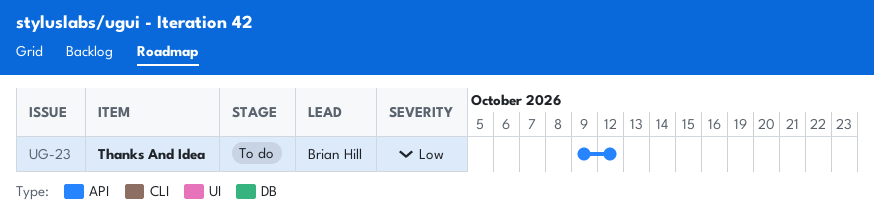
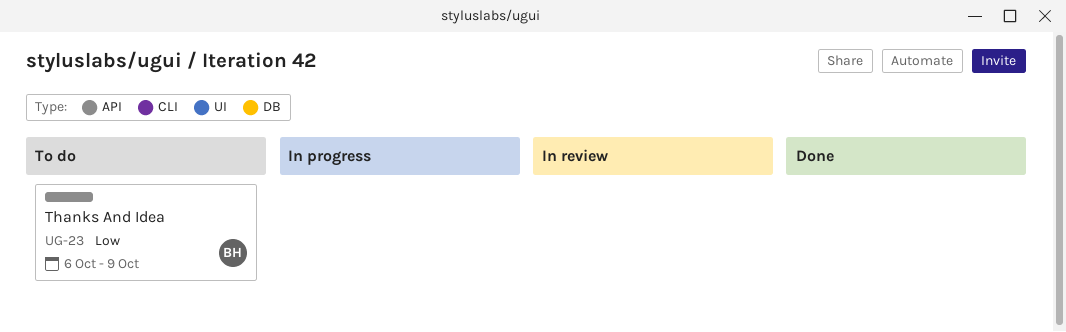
UG-23, start: Oct 9 -> Oct 6
UG-23, due: Oct 12 -> Oct 9

